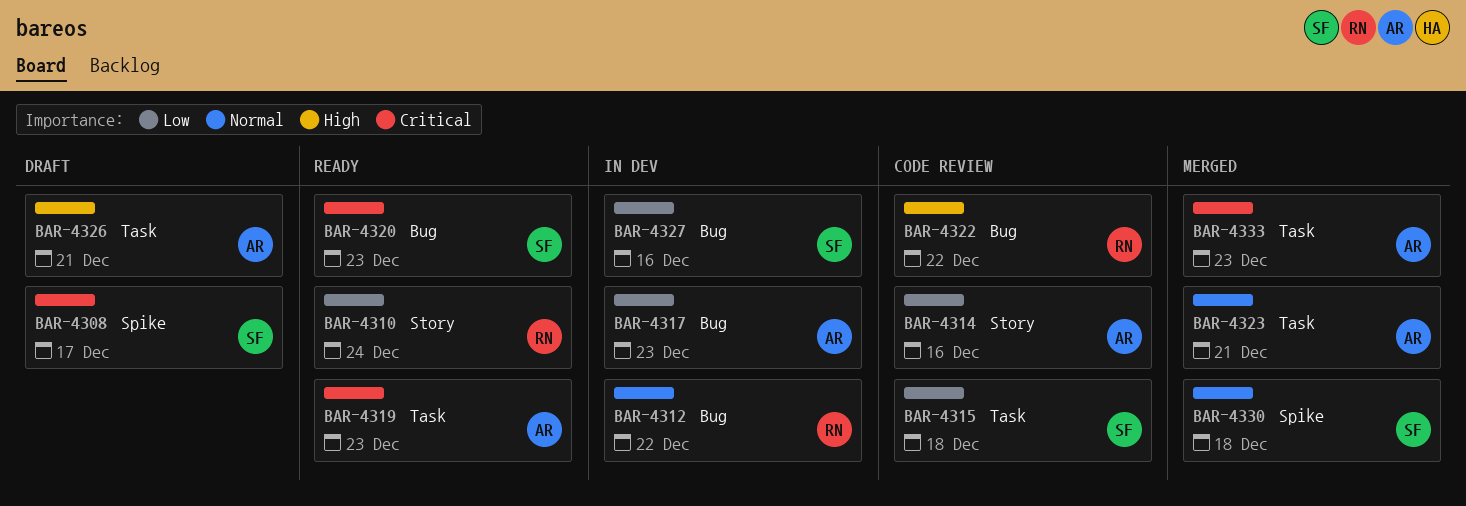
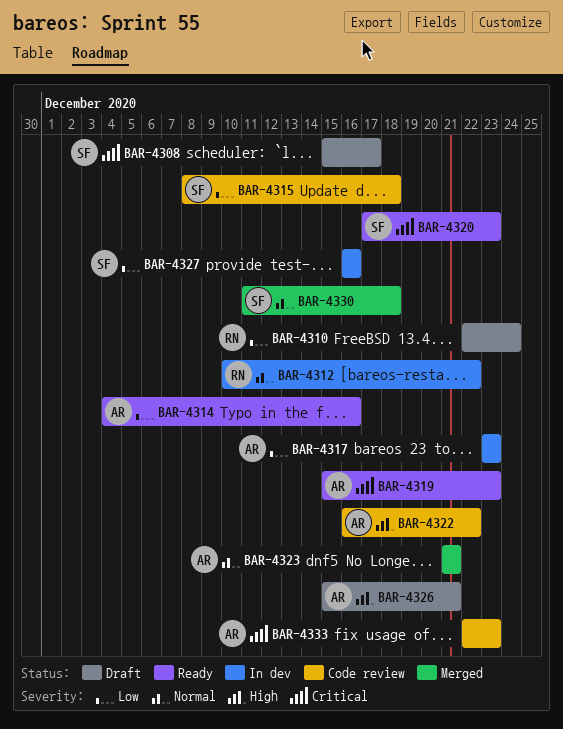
BAR-4310, status: Ready -> Draft
BAR-4314, status: Code review -> Ready
BAR-4322, owner: RN -> AR
BAR-4333, status: Merged -> Code review

